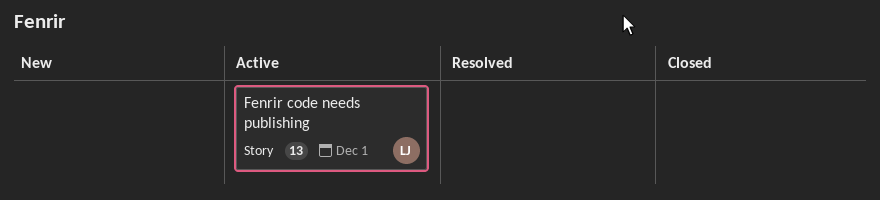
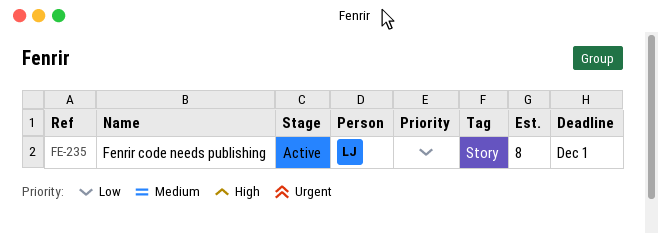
Fenrir code needs publishing, estimate: 13 -> 8

